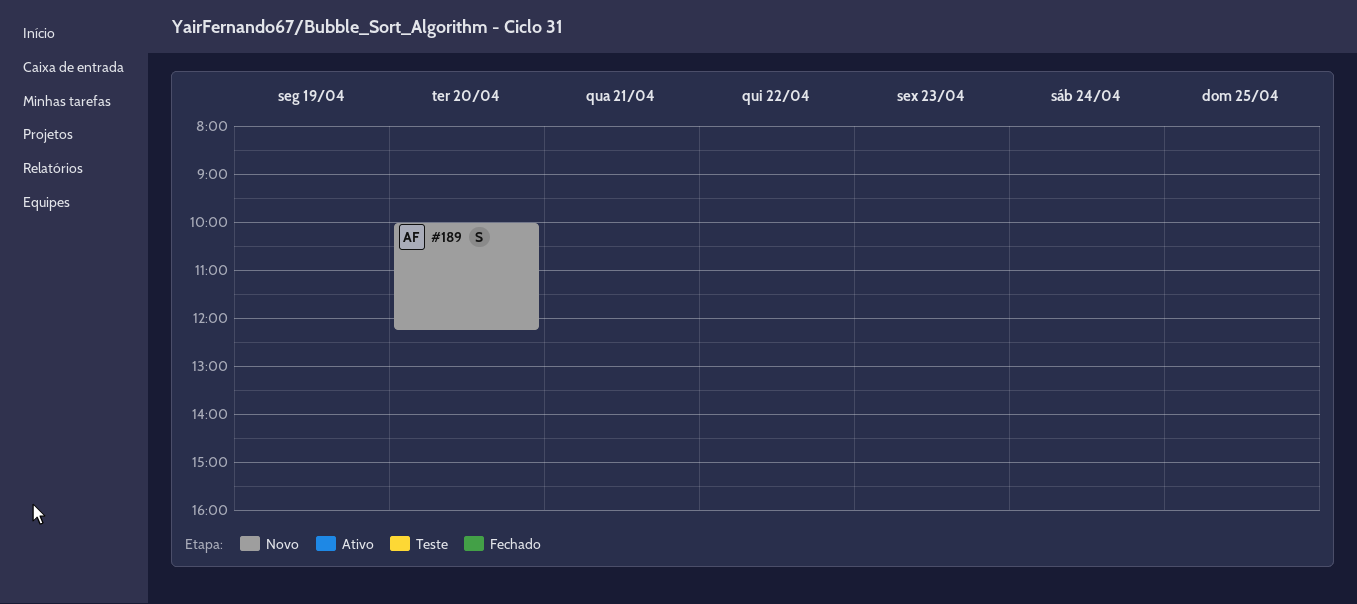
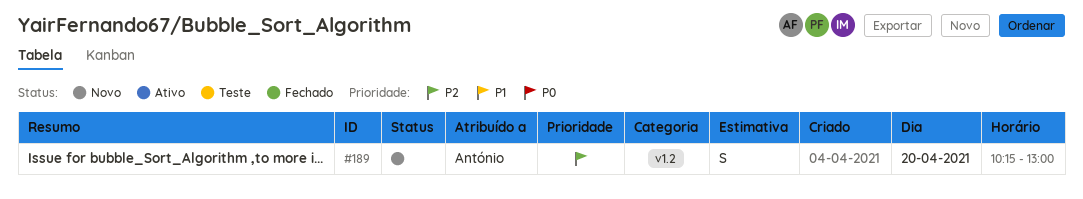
#189, begins: 10:00 -> 10:15
#189, ends: 12:15 -> 13:00

